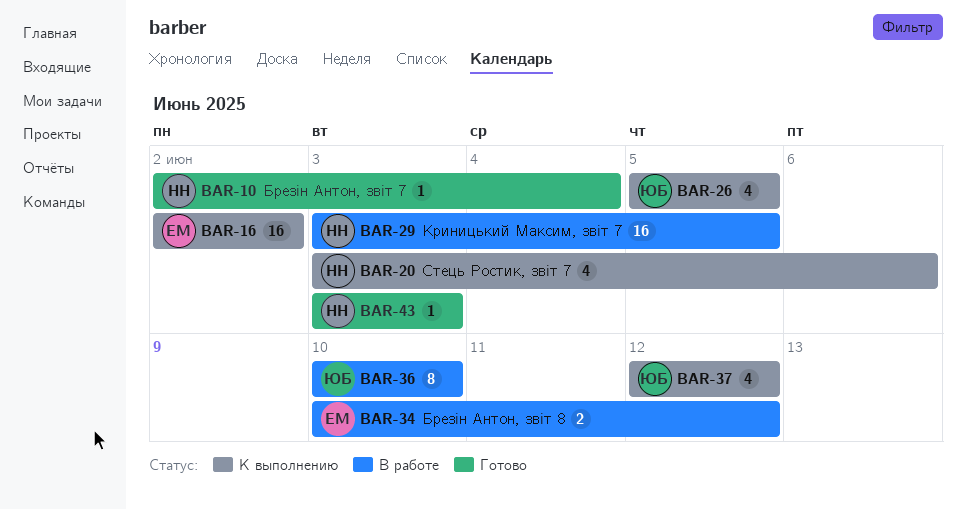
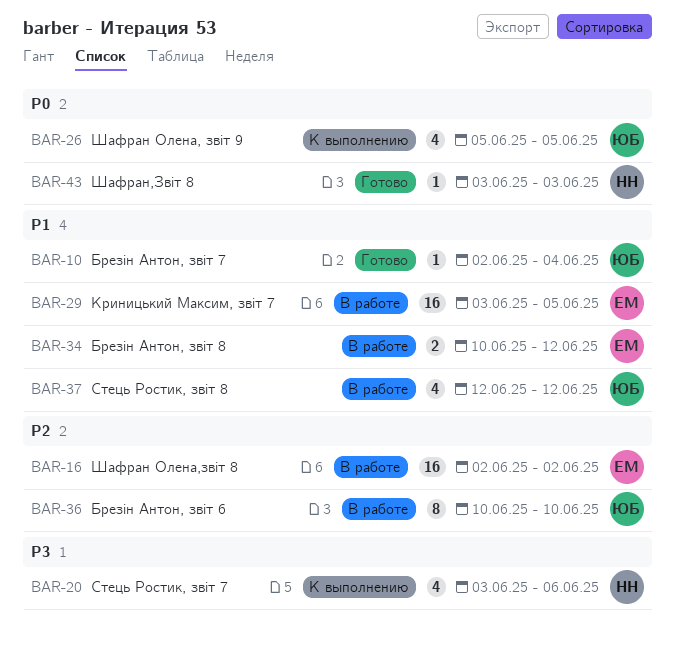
BAR-10, owner: НН -> ЮБ
BAR-16, status: К выполнению -> В работе
BAR-29, owner: НН -> ЕМ
BAR-37, status: К выполнению -> В работе

